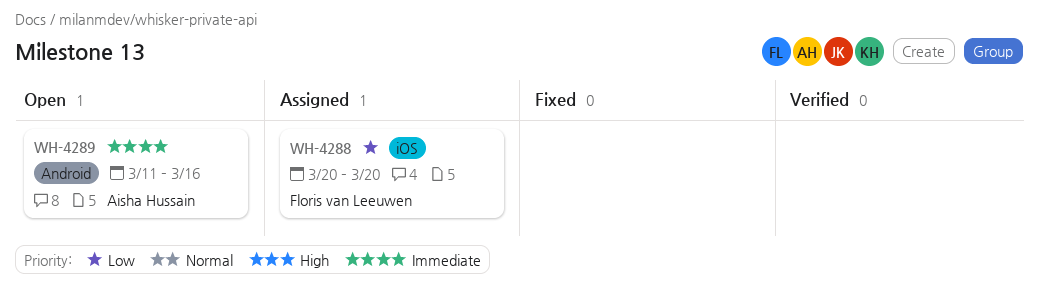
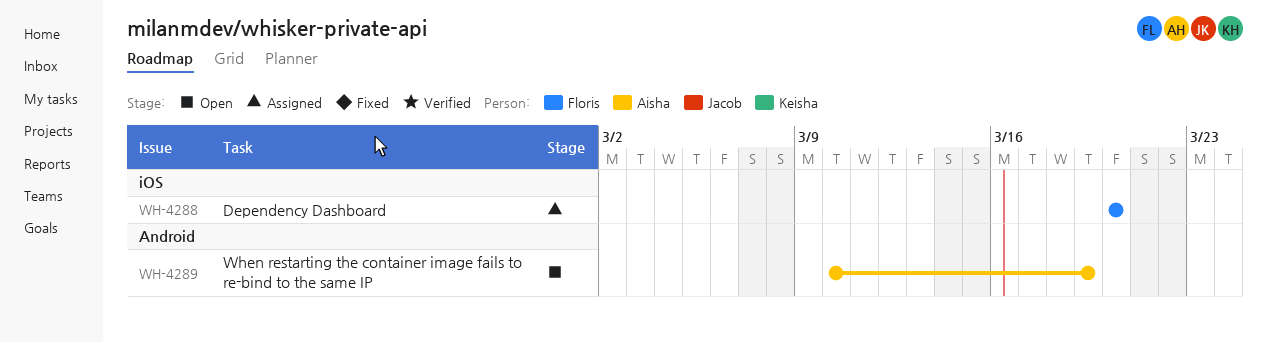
WH-4289, start: Mar 11 -> Mar 10
WH-4289, due: Mar 16 -> Mar 19

